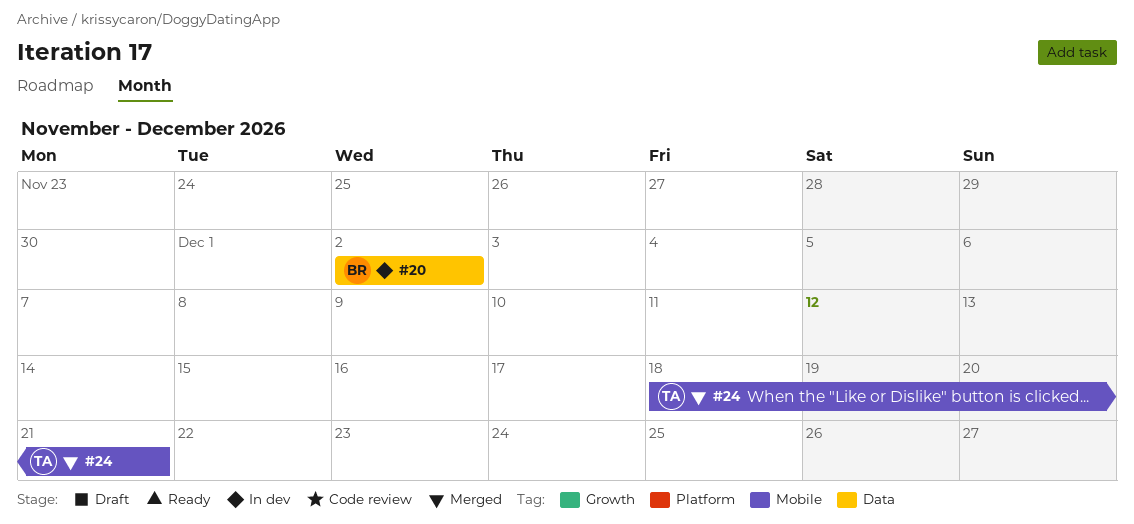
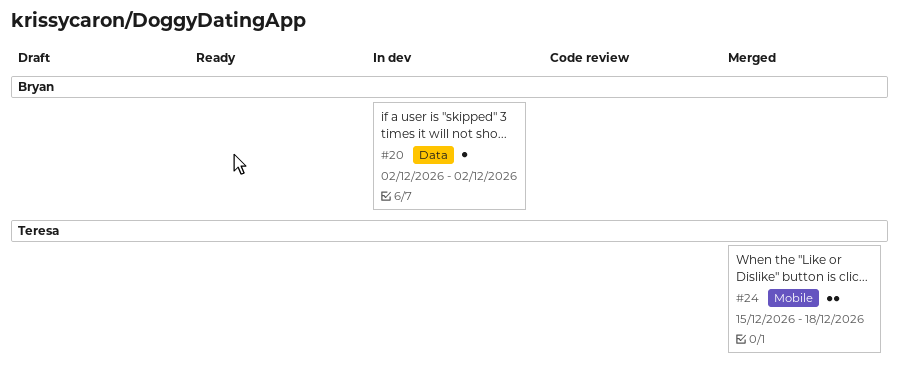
#24, start: Dec 18 -> Dec 15
#24, due: Dec 21 -> Dec 18

